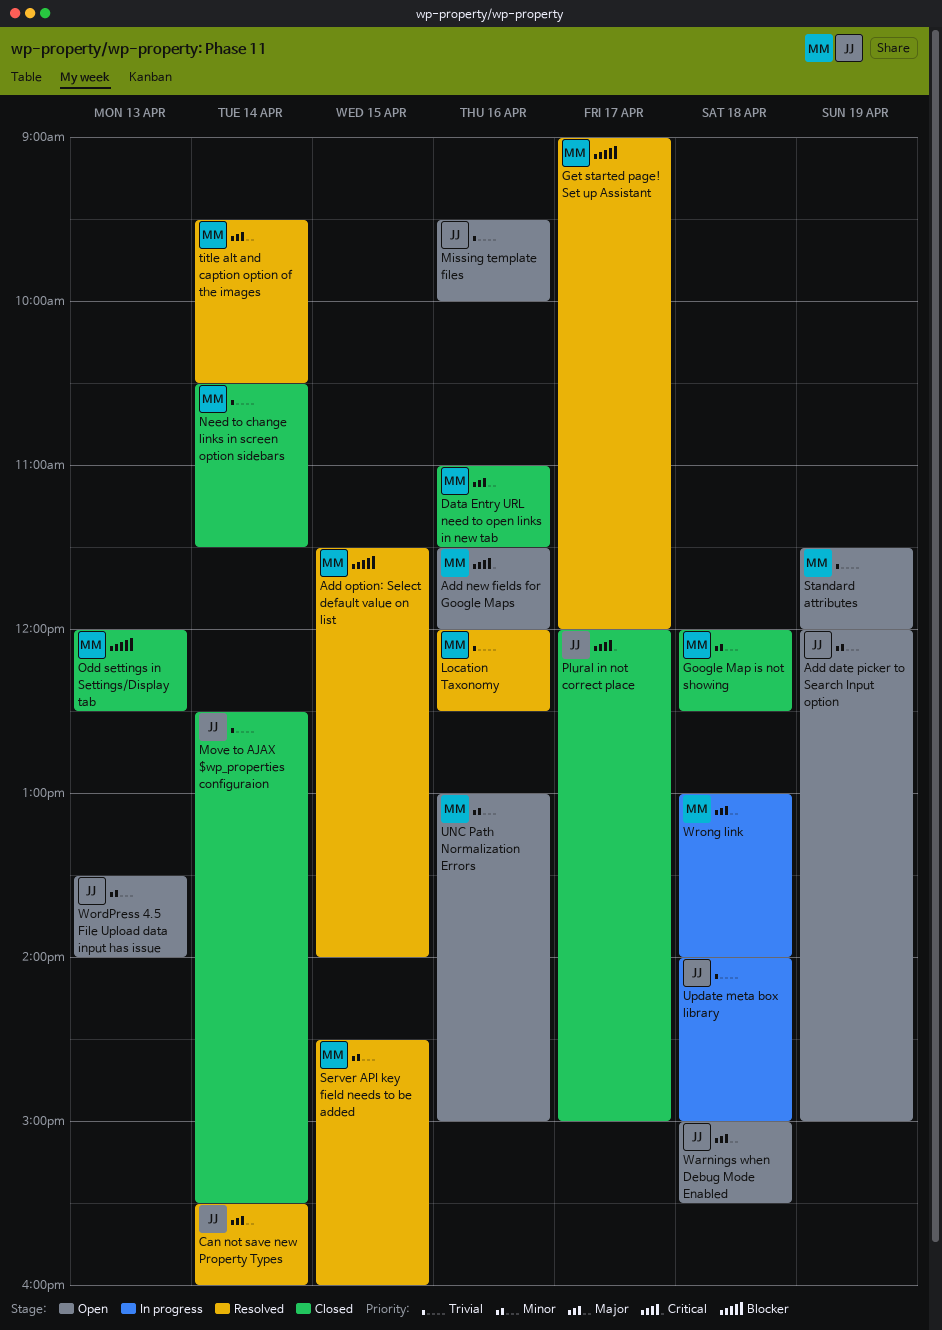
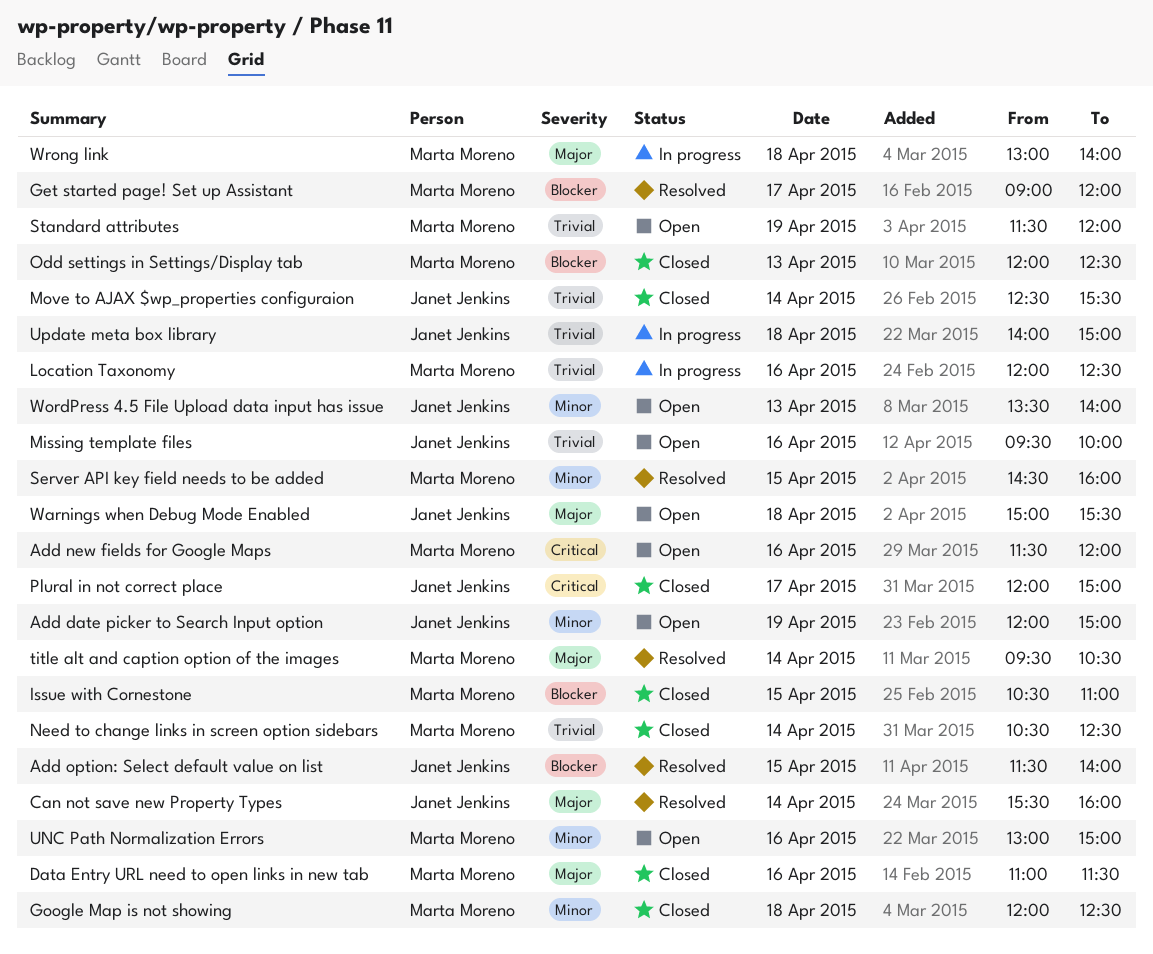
Add option: Select default value on list, owner: Marta Moreno -> Janet Jenkins
Issue with Cornestone: none -> present
Location Taxonomy, status: Resolved -> In progress
Need to change links in screen option sidebars, ends: 11:30 -> 12:30

